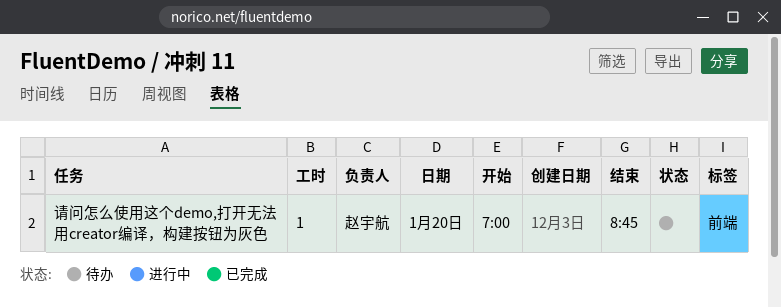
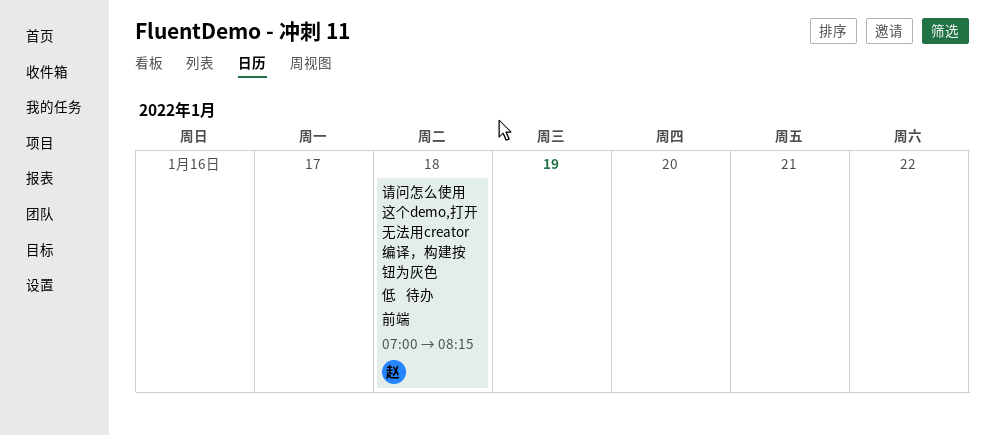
请问怎么使用这个demo,打开无法用creator编译，构建按钮为灰色, day: Jan 20 -> Jan 18
请问怎么使用这个demo,打开无法用creator编译，构建按钮为灰色, ends: 08:45 -> 08:15

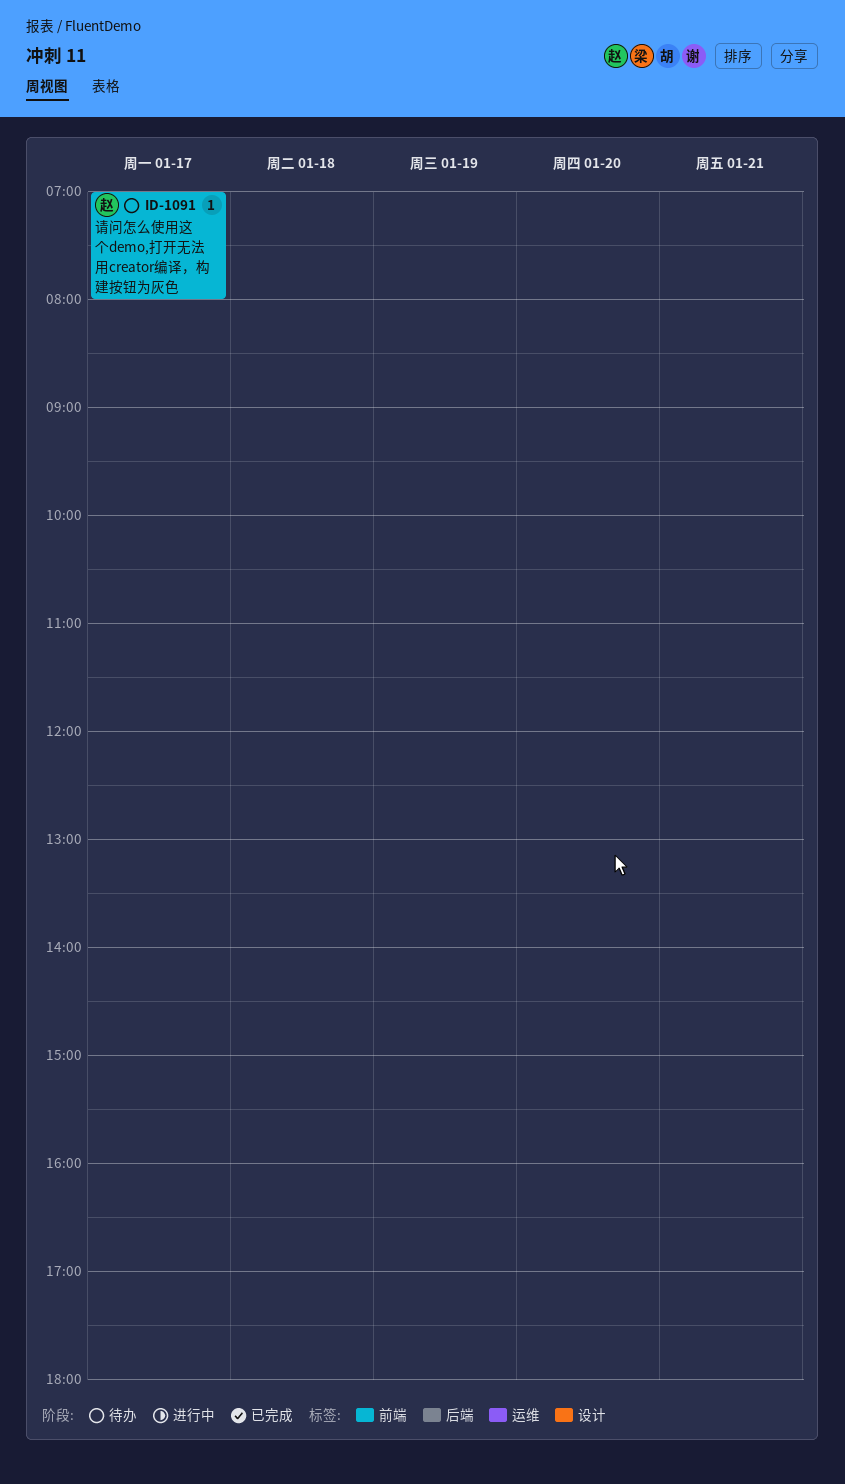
请问怎么使用这个demo,打开无法用creator编译，构建按钮为灰色, day: Jan 18 -> Jan 17
请问怎么使用这个demo,打开无法用creator编译，构建按钮为灰色, ends: 08:15 -> 08:00

